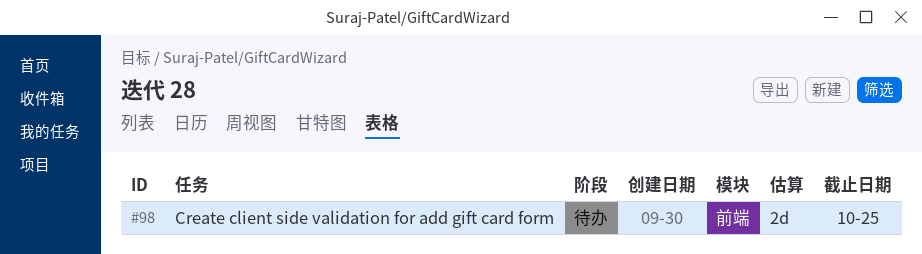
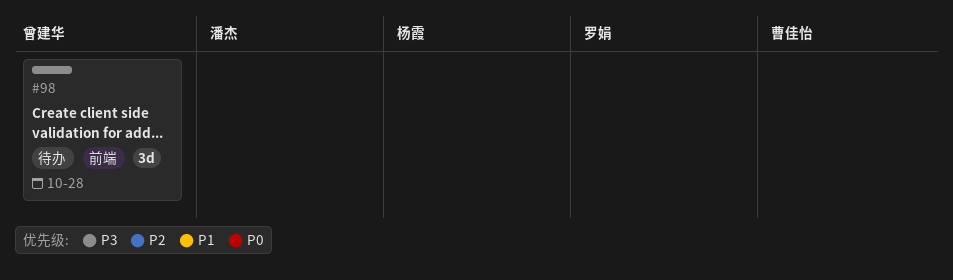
#98, estimate: 2d -> 3d
#98, due: Oct 25 -> Oct 28

